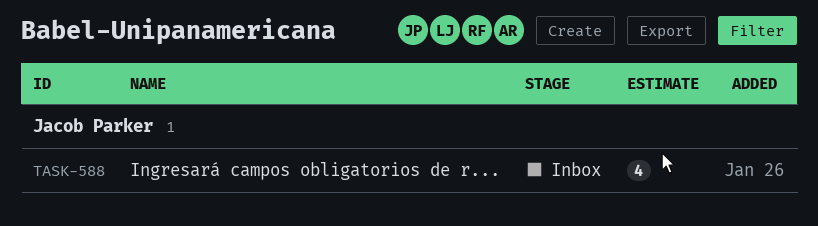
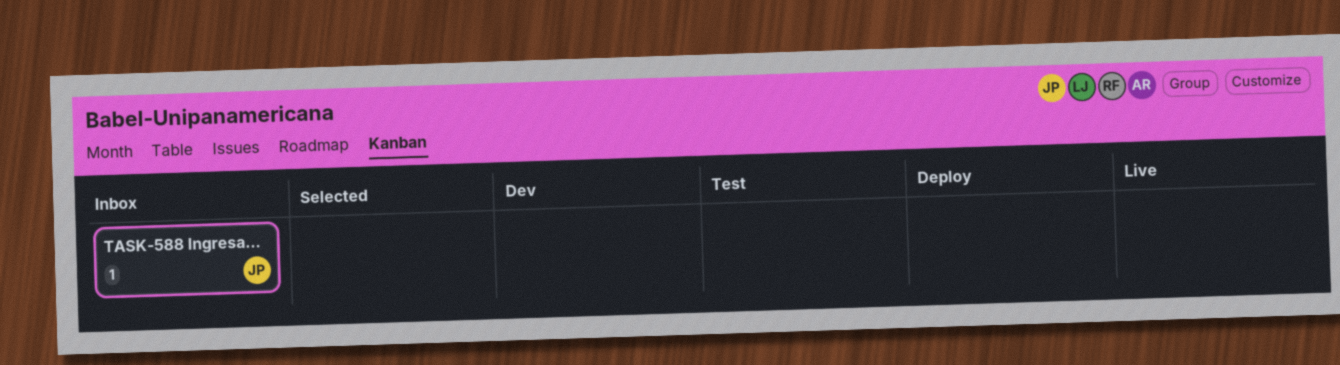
TASK-588, estimate: 4 -> 1

